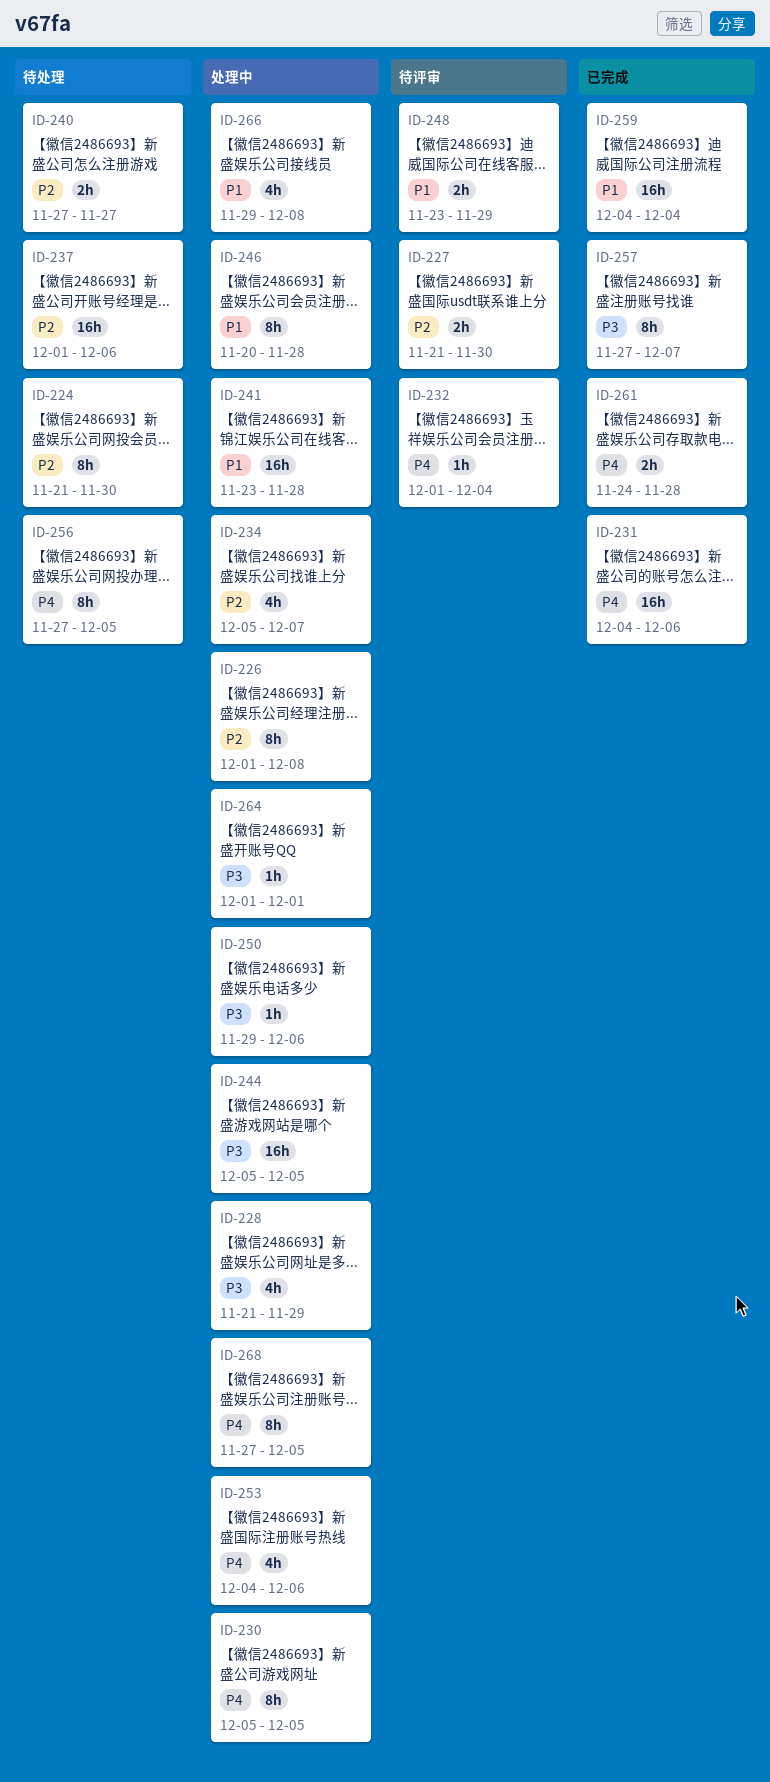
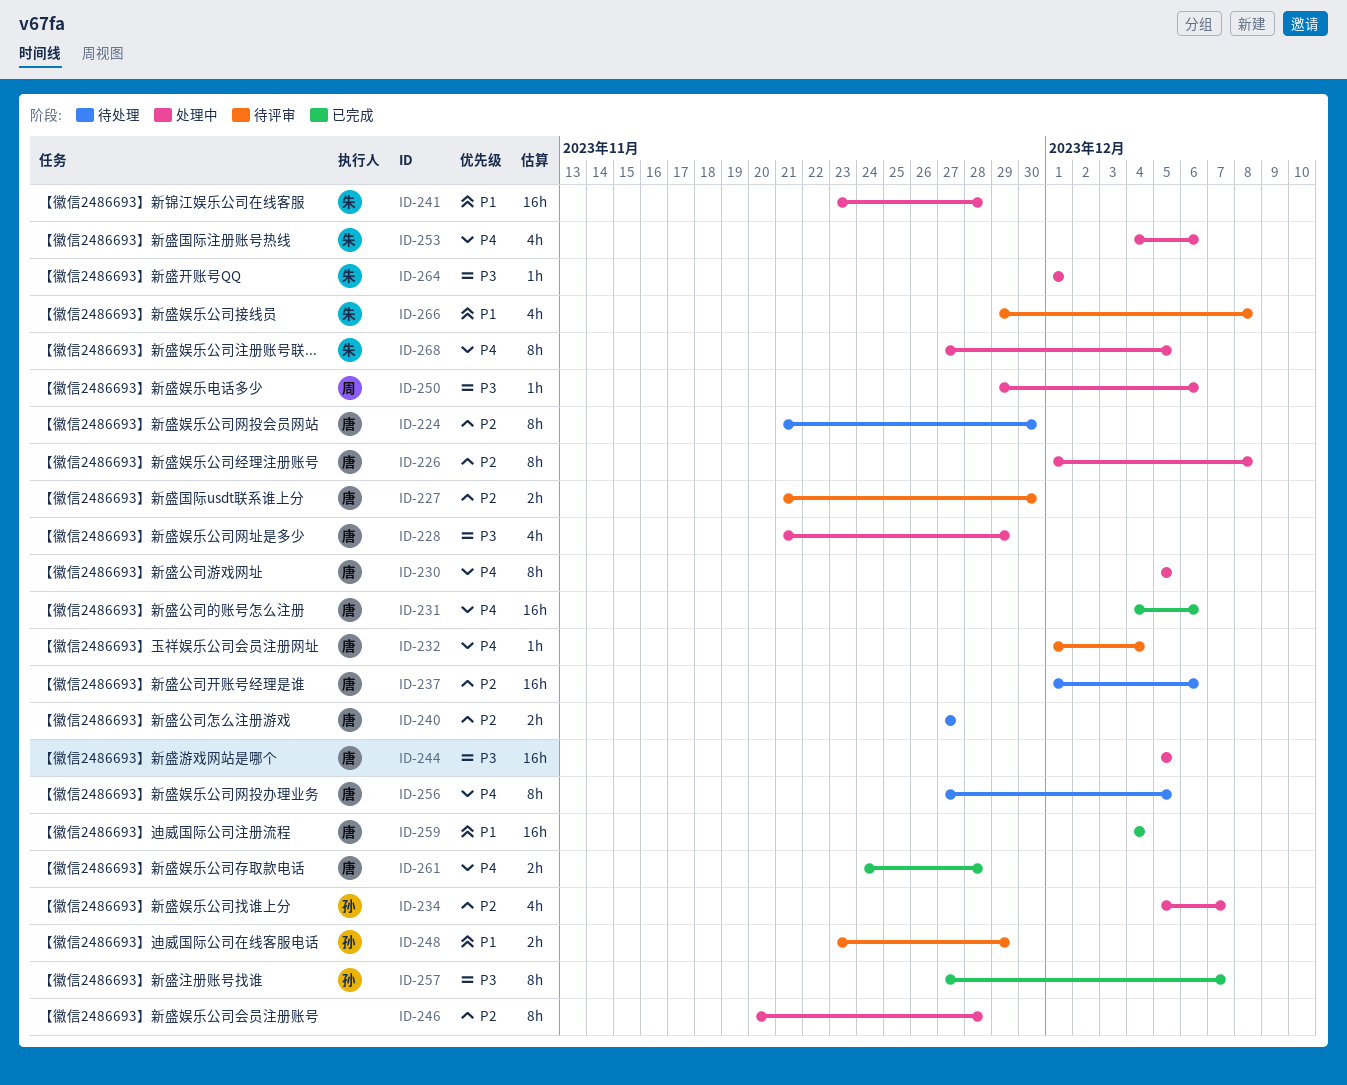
ID-246, priority: P1 -> P2
ID-266, status: 处理中 -> 待评审

